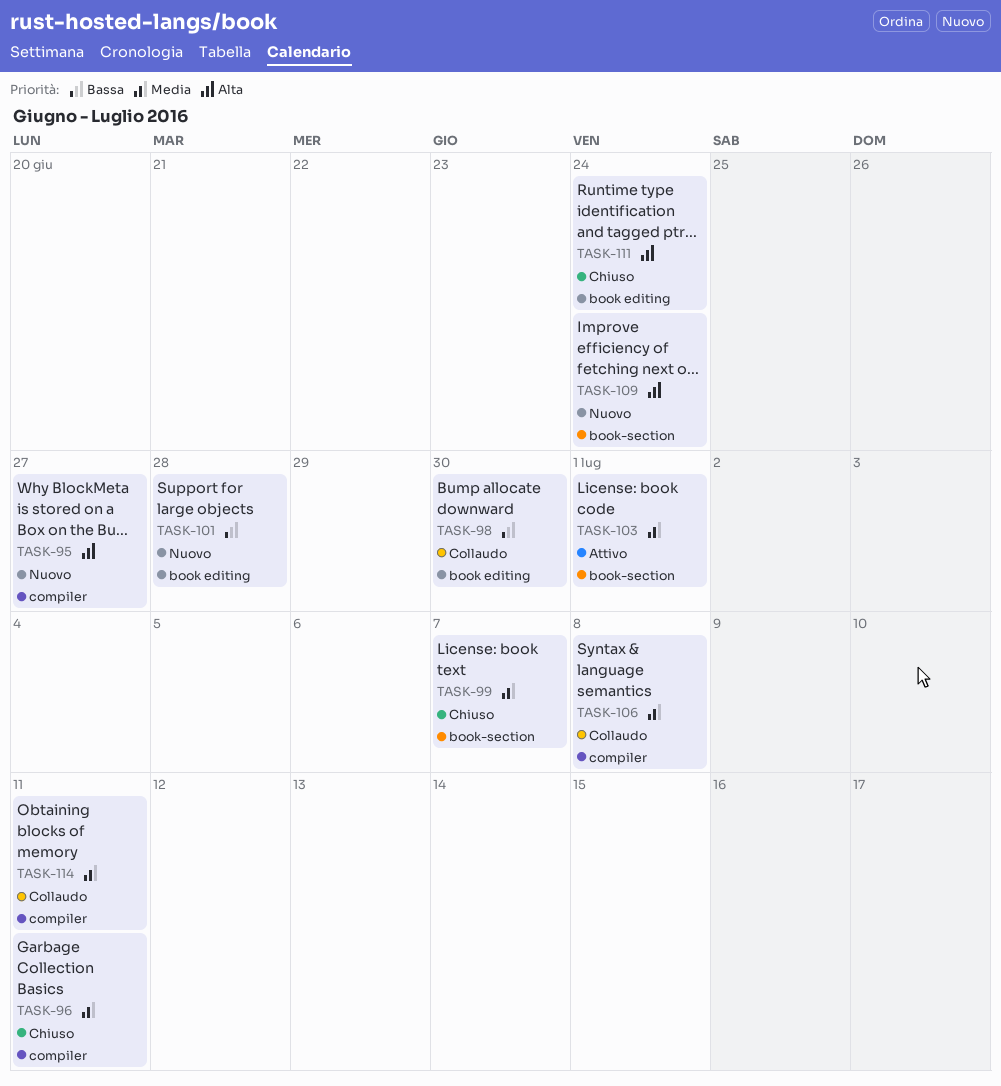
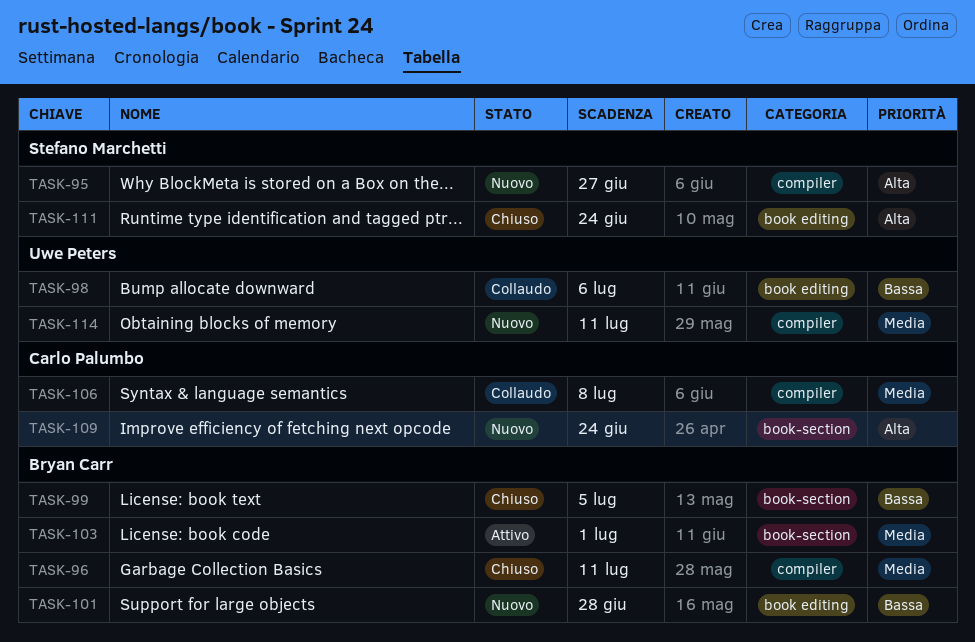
TASK-98, due: Jun 30 -> Jul 6
TASK-99, priority: Media -> Bassa
TASK-99, due: Jul 7 -> Jul 5
TASK-114, status: Collaudo -> Nuovo

